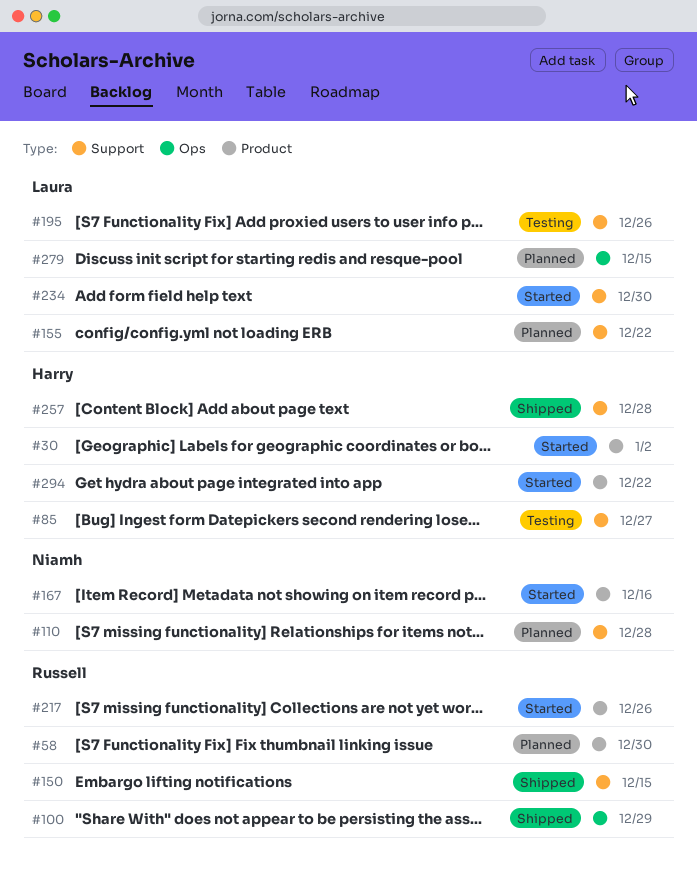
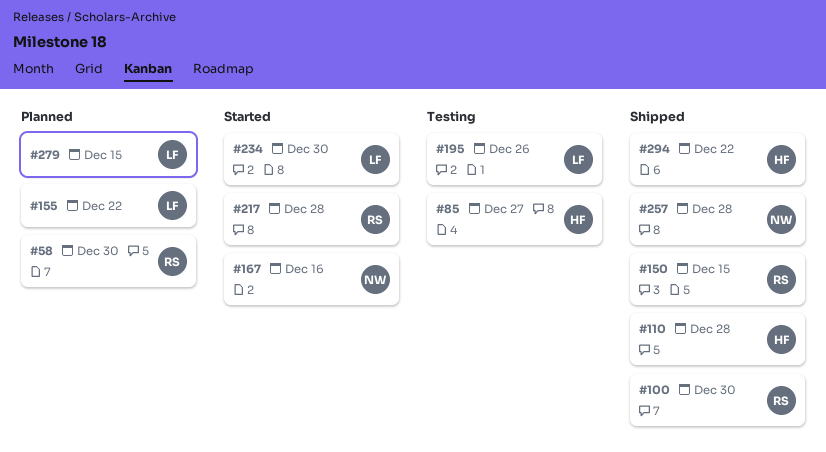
#30: present -> none
#100, due: Dec 29 -> Dec 30
#110, status: Planned -> Shipped
#110, owner: Niamh -> Harry
#217, due: Dec 26 -> Dec 28
#257, owner: Harry -> Niamh
#294, status: Started -> Shipped

